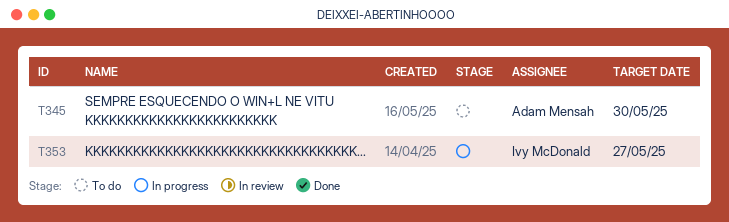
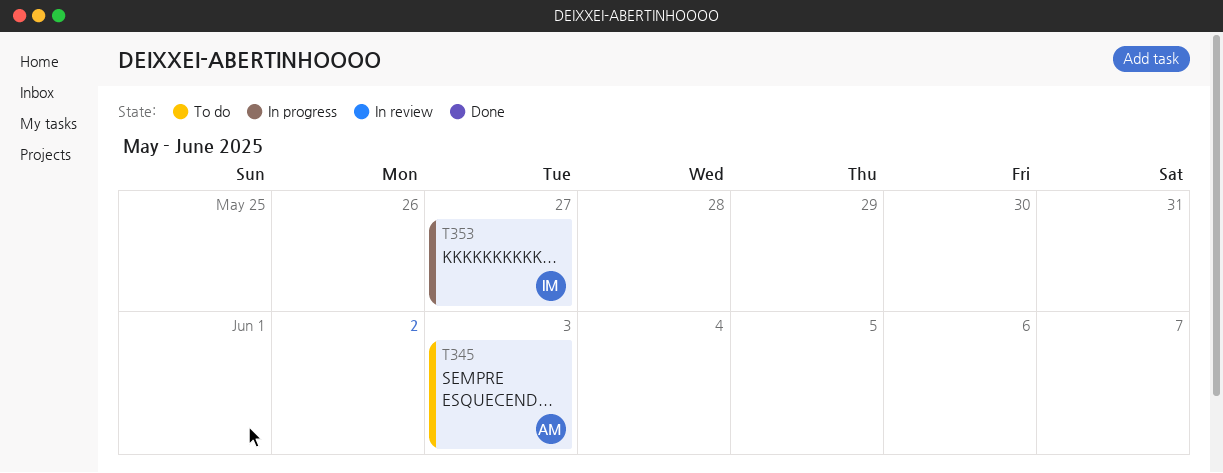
T345, due: May 30 -> Jun 3

